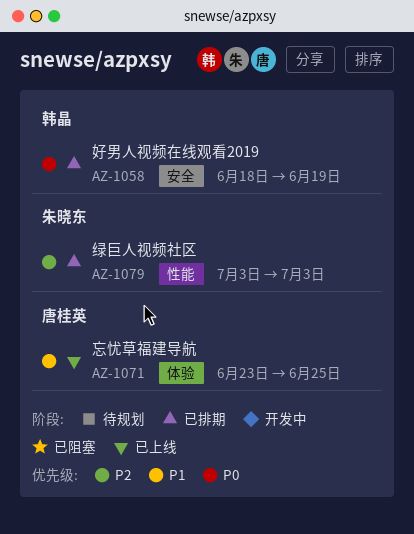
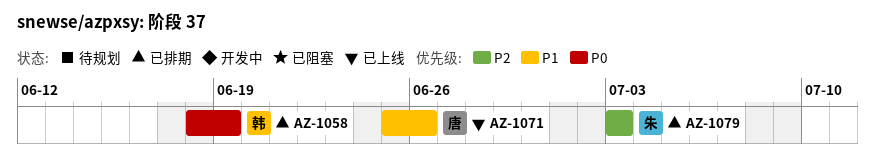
AZ-1071, start: Jun 23 -> Jun 25
AZ-1071, due: Jun 25 -> Jun 26

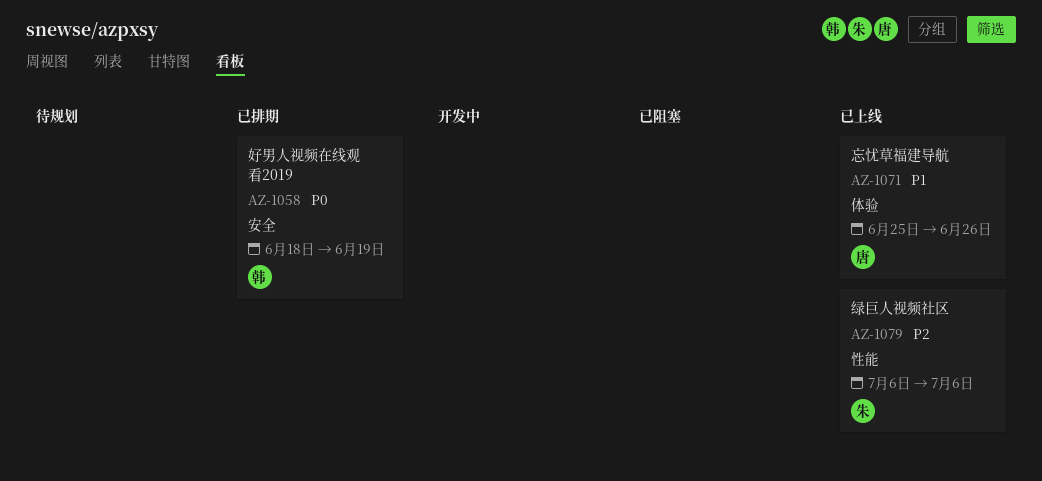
AZ-1079, status: 已排期 -> 已上线
AZ-1079, start: Jul 3 -> Jul 6
AZ-1079, due: Jul 3 -> Jul 6

